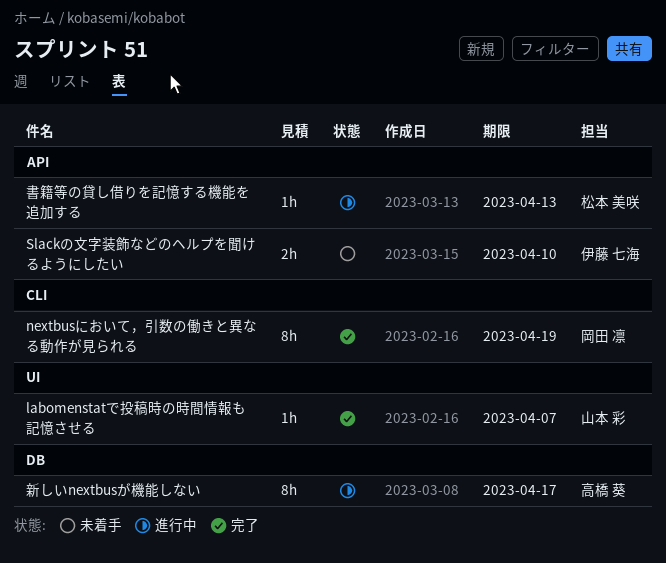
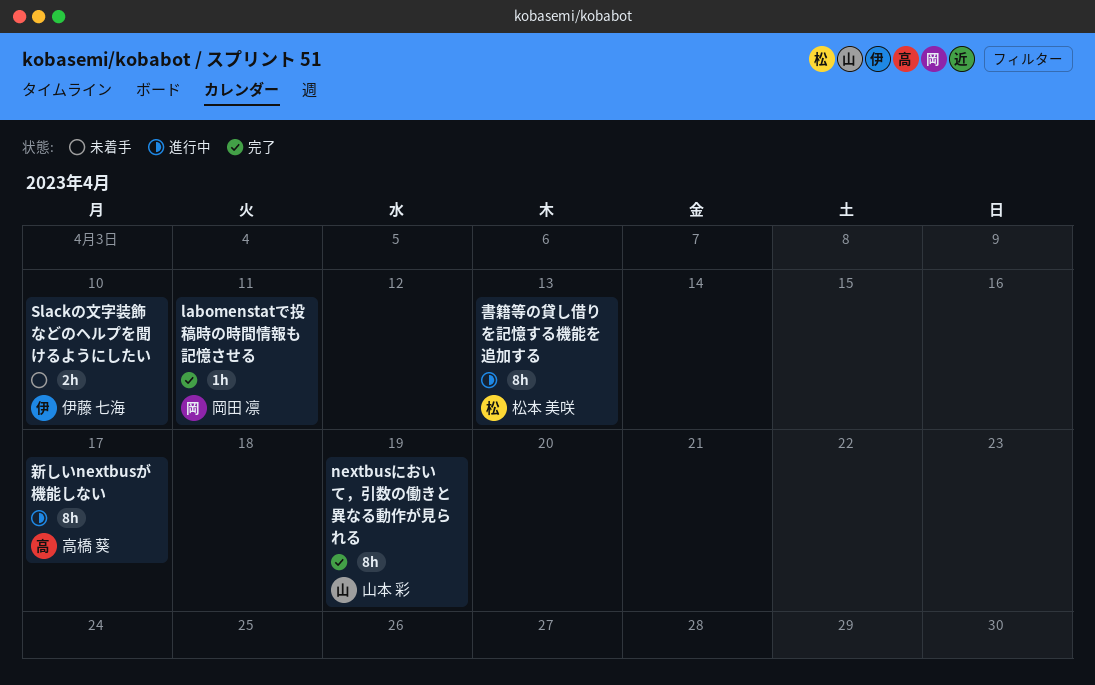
labomenstatで投稿時の時間情報も記憶させる, owner: 山本 彩 -> 岡田 凛
labomenstatで投稿時の時間情報も記憶させる, due: Apr 7 -> Apr 11
nextbusにおいて，引数の働きと異なる動作が見られる, owner: 岡田 凛 -> 山本 彩
書籍等の貸し借りを記憶する機能を追加する, estimate: 1h -> 8h

